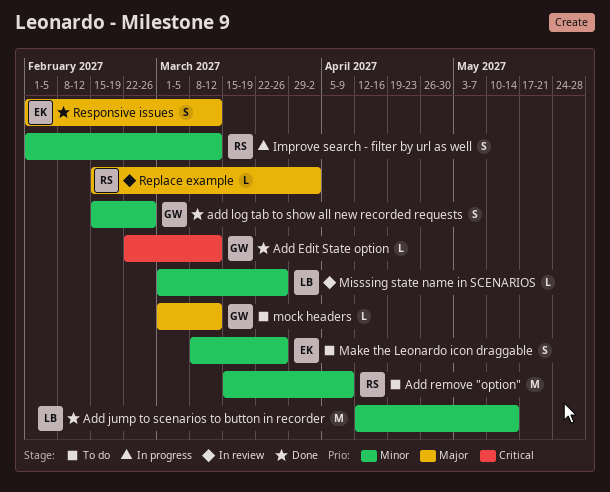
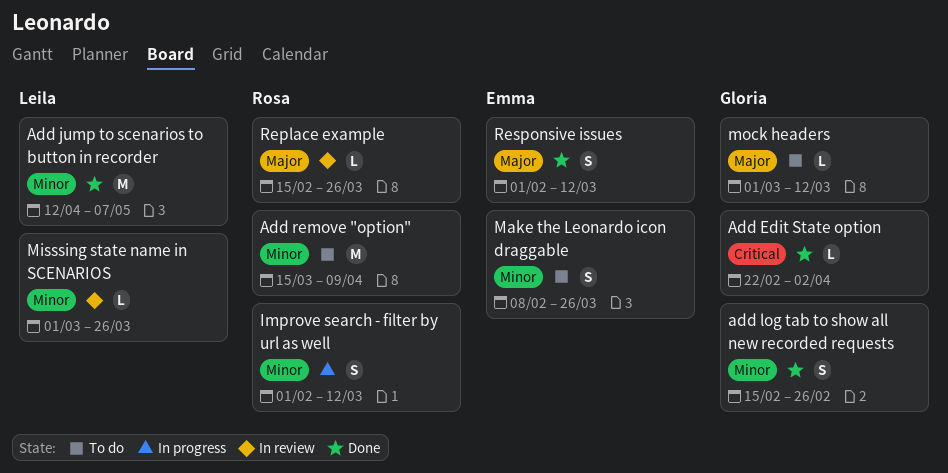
Add Edit State option, due: Mar 12 -> Apr 2
Add jump to scenarios to button in recorder, due: May 14 -> May 7
Make the Leonardo icon draggable, start: Mar 8 -> Feb 8
Replace example, due: Apr 2 -> Mar 26

